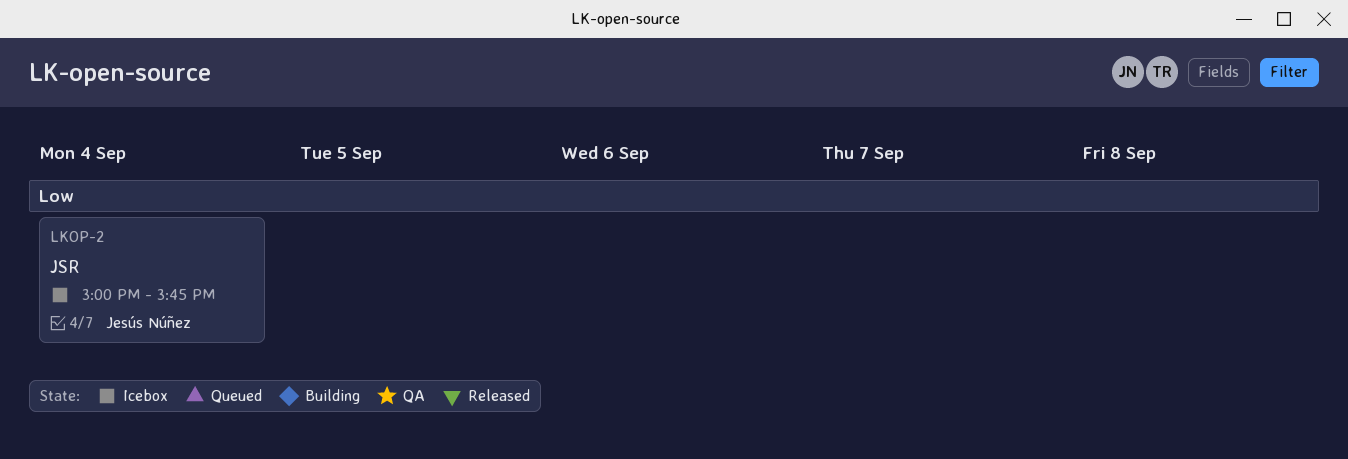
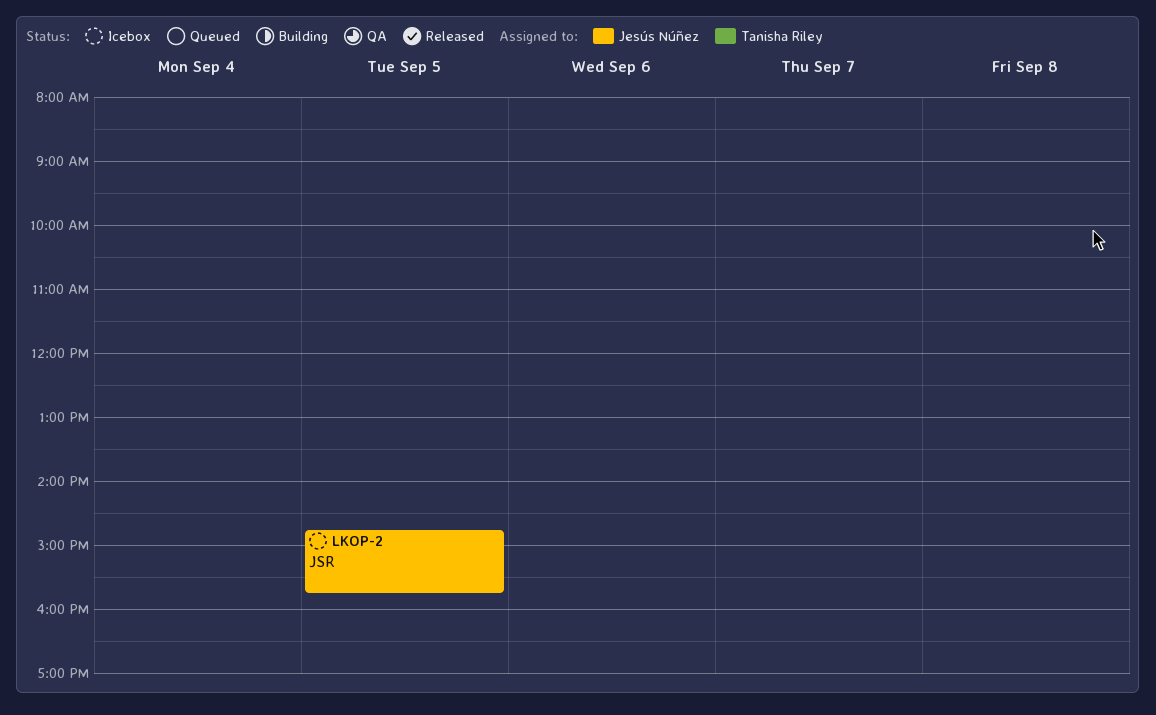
LKOP-2, day: Sep 4 -> Sep 5
LKOP-2, begins: 15:00 -> 14:45

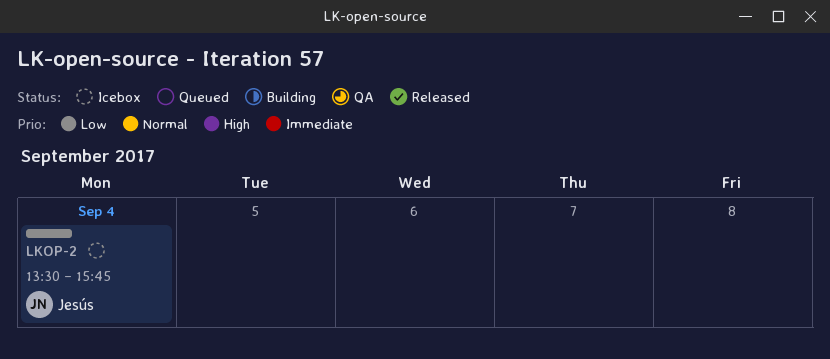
LKOP-2, day: Sep 5 -> Sep 4
LKOP-2, begins: 14:45 -> 13:30

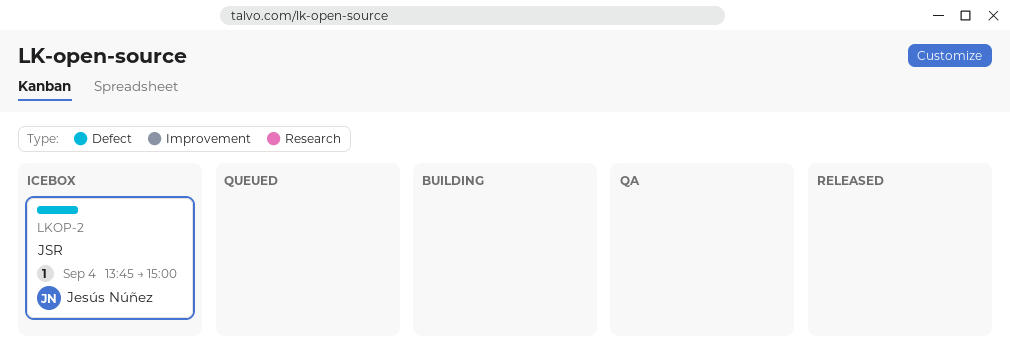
LKOP-2, begins: 13:30 -> 13:45
LKOP-2, ends: 15:45 -> 15:00

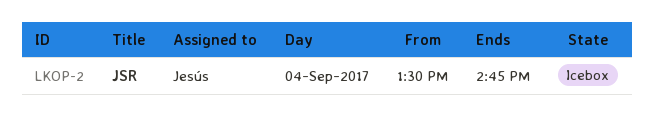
LKOP-2, begins: 13:45 -> 13:30
LKOP-2, ends: 15:00 -> 14:45

